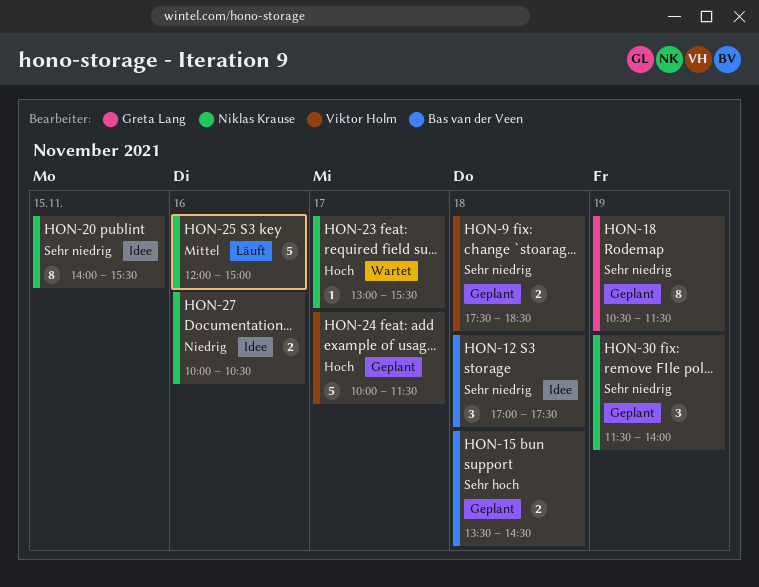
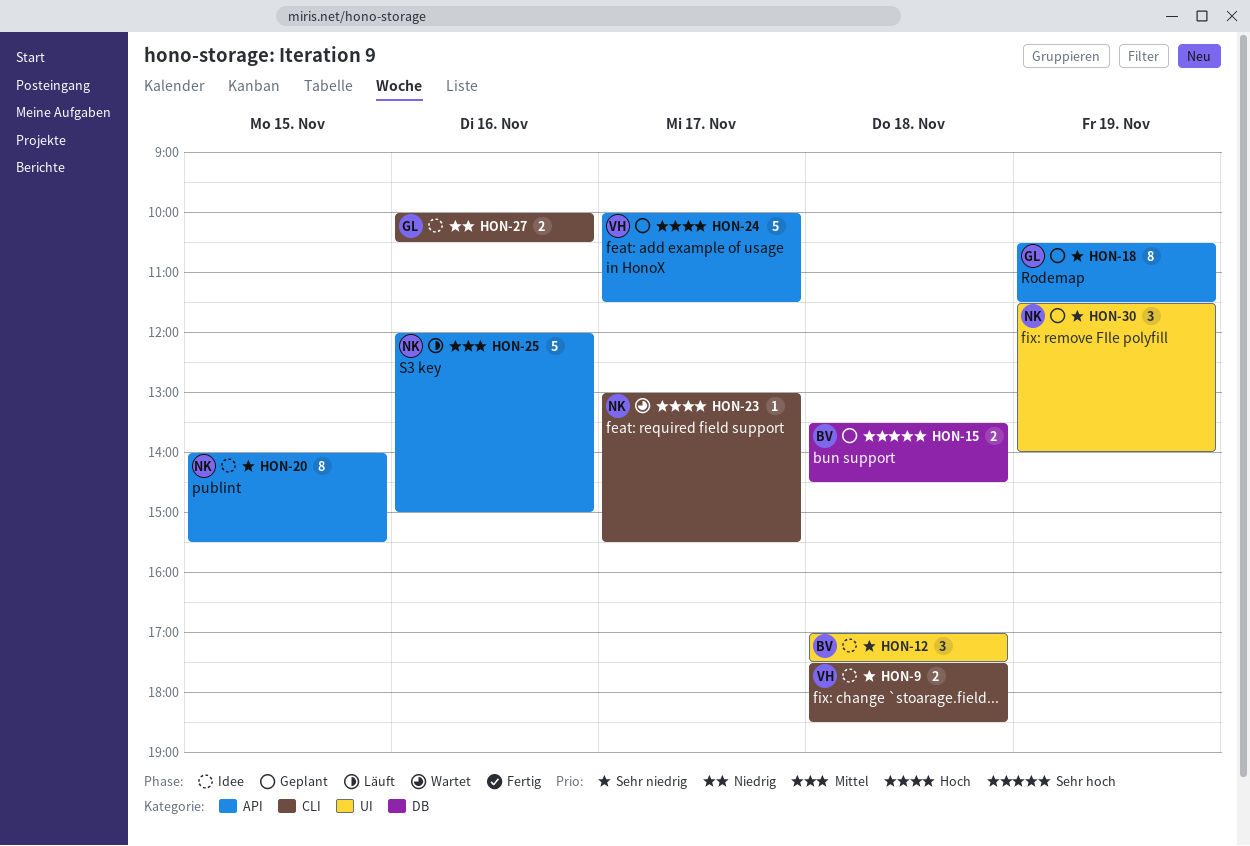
HON-9, status: Geplant -> Idee
HON-27, owner: Niklas Krause -> Greta Lang

